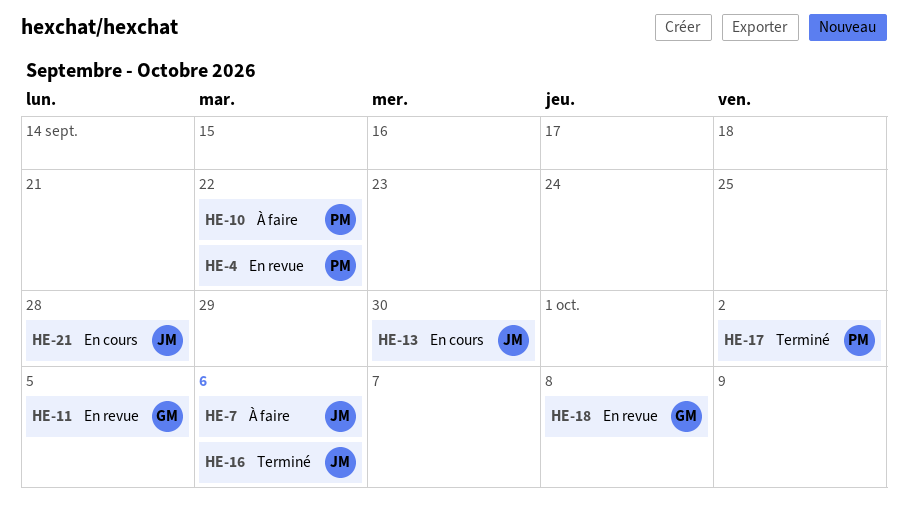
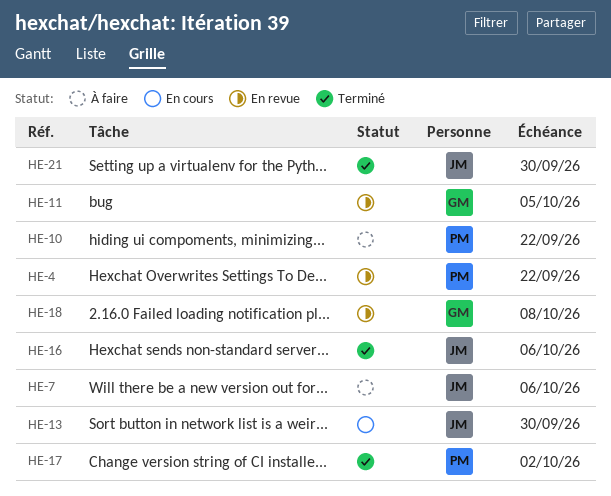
HE-21, status: En cours -> Terminé
HE-21, due: Sep 28 -> Sep 30

